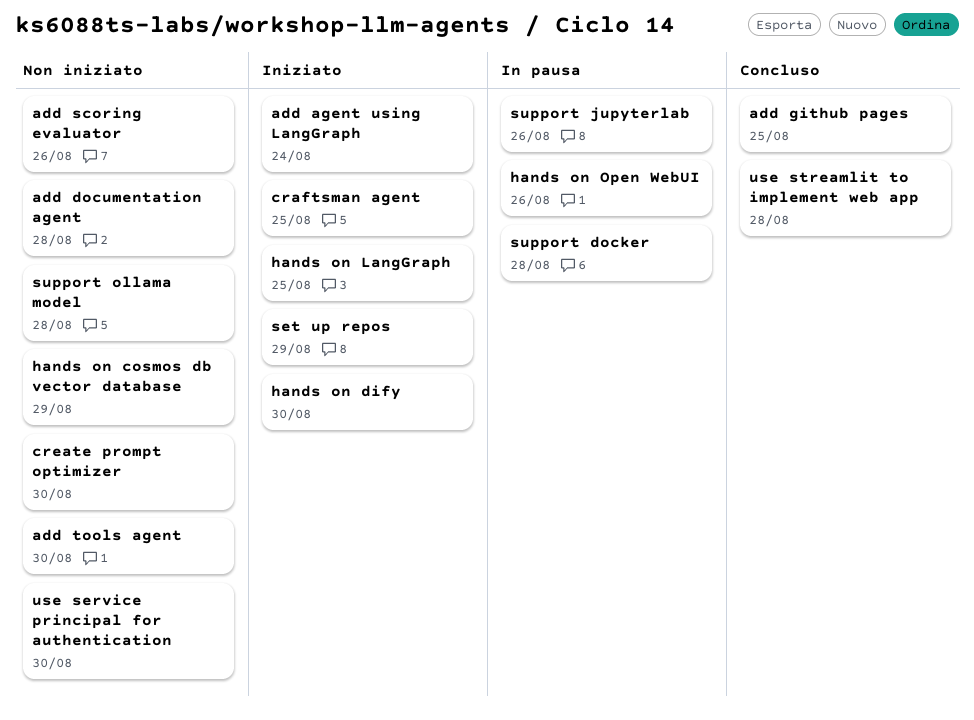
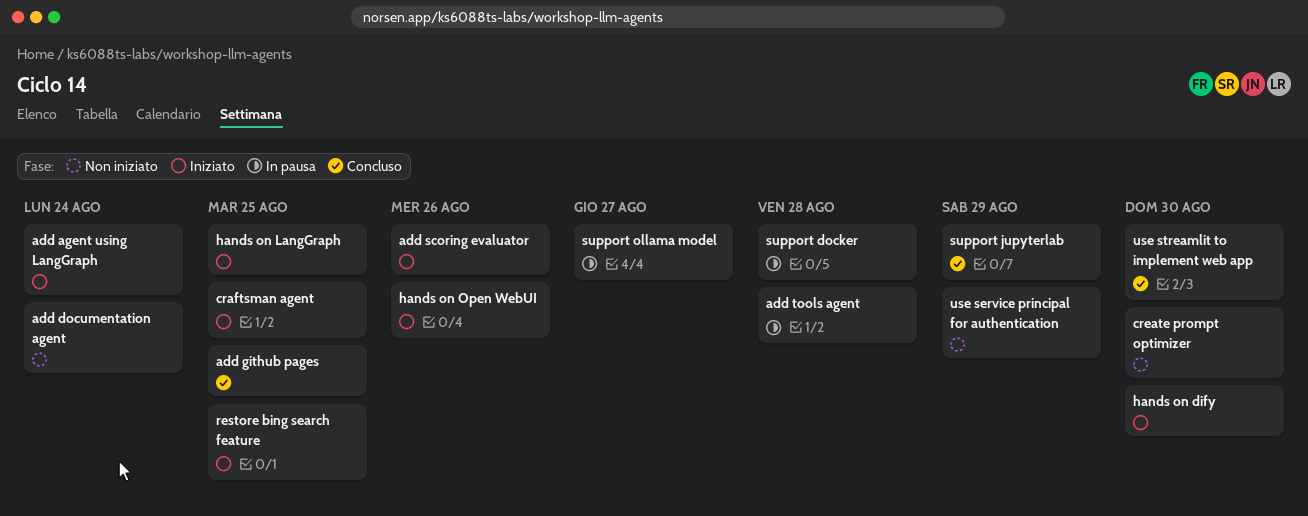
add documentation agent, due: Aug 28 -> Aug 24
add scoring evaluator, status: Non iniziato -> Iniziato
add tools agent, status: Non iniziato -> In pausa
add tools agent, due: Aug 30 -> Aug 28
hands on cosmos db vector database: present -> none
hands on Open WebUI, status: In pausa -> Iniziato
restore bing search feature: none -> present
set up repos: present -> none
support jupyterlab, status: In pausa -> Concluso
support jupyterlab, due: Aug 26 -> Aug 29
support ollama model, status: Non iniziato -> In pausa
support ollama model, due: Aug 28 -> Aug 27
use service principal for authentication, due: Aug 30 -> Aug 29
use streamlit to implement web app, due: Aug 28 -> Aug 30

